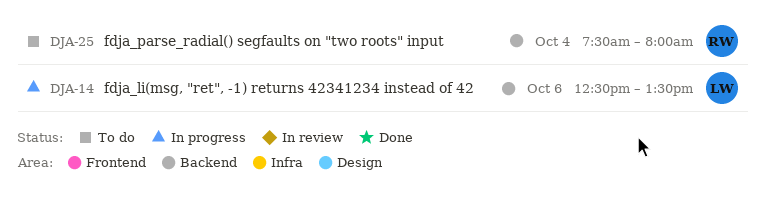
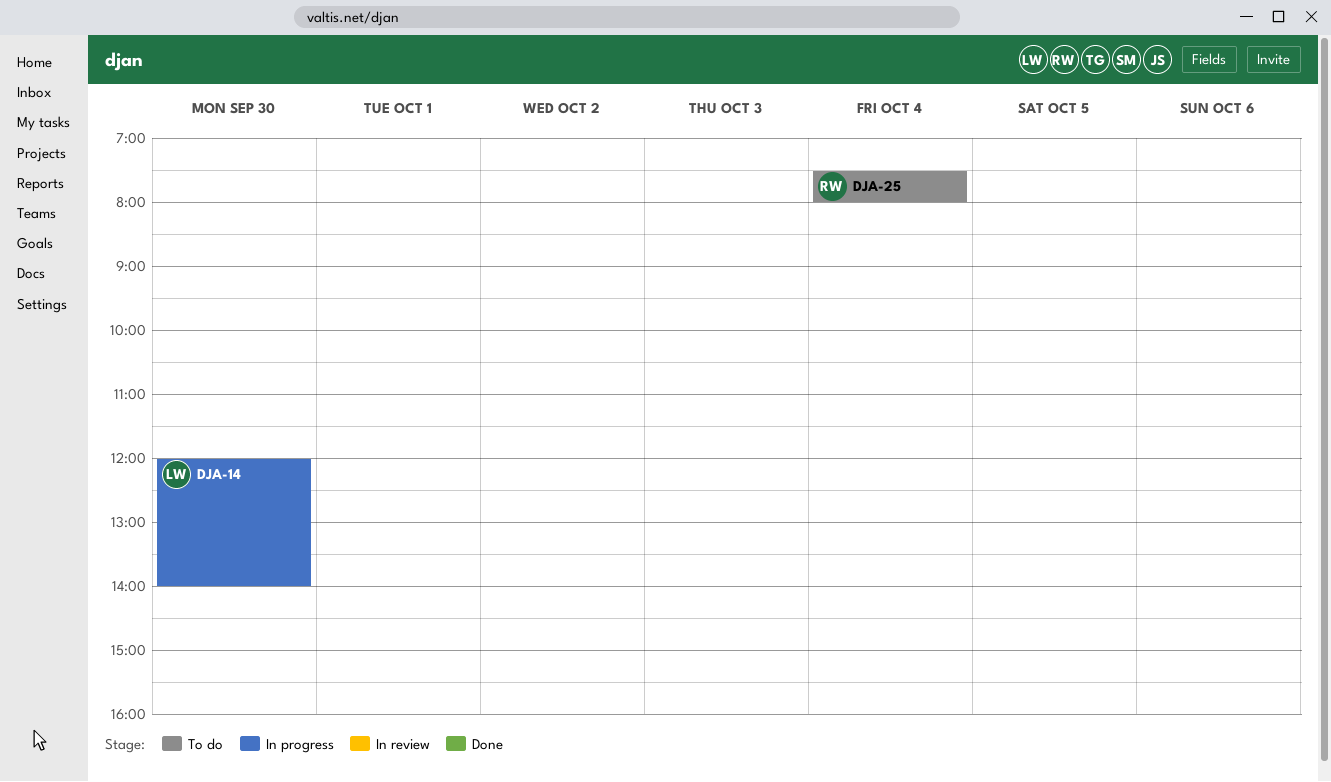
DJA-14, day: Oct 6 -> Sep 30
DJA-14, begins: 12:30 -> 12:00
DJA-14, ends: 13:30 -> 14:00

